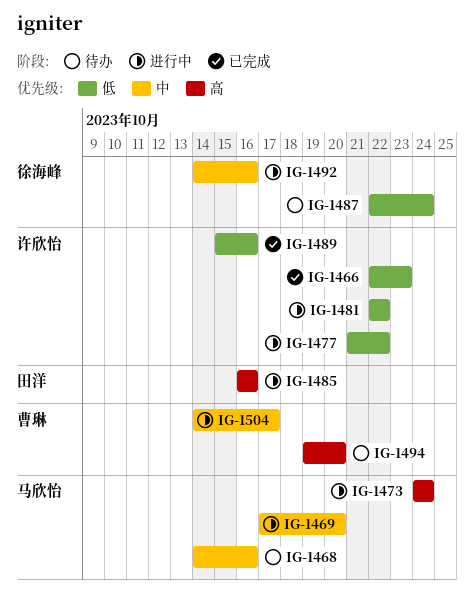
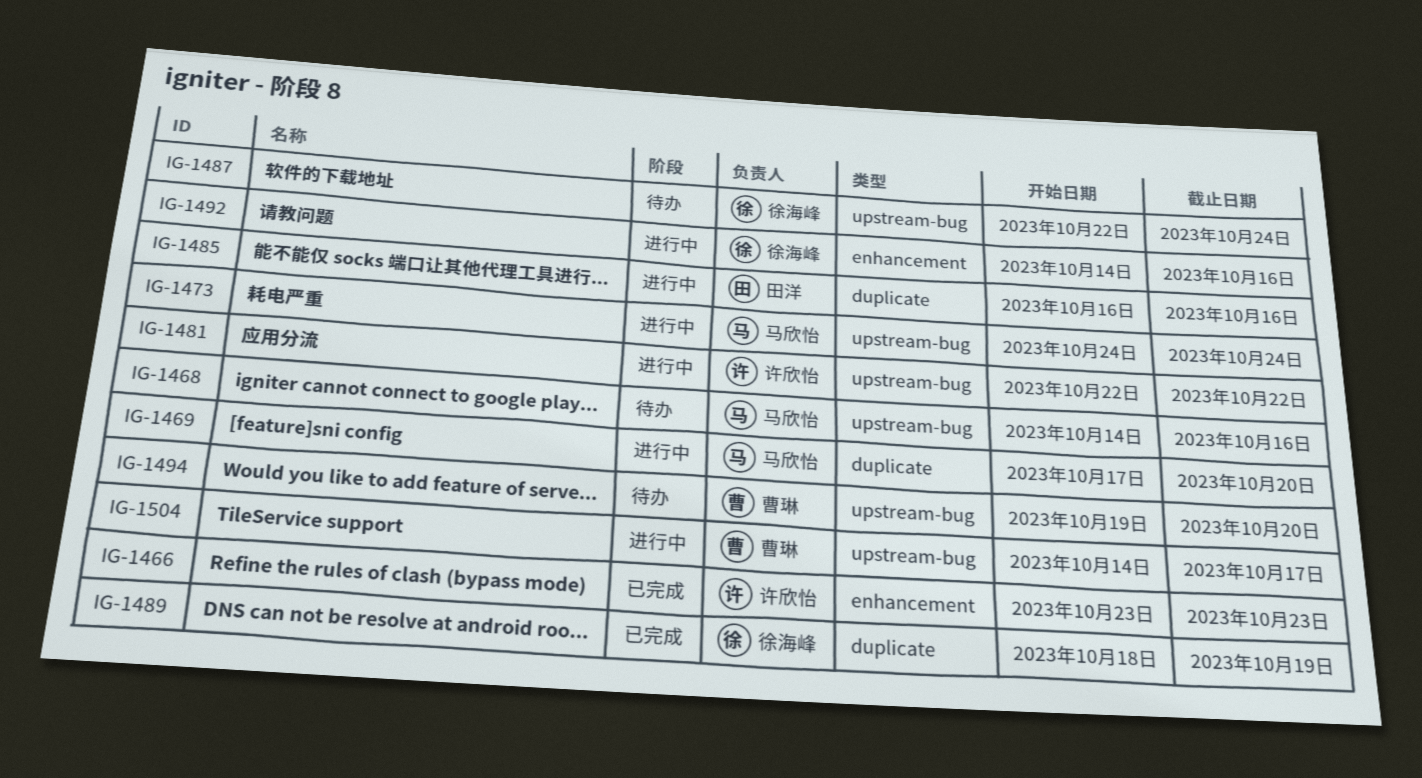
IG-1466, start: Oct 22 -> Oct 23
IG-1477: present -> none
IG-1489, owner: 许欣怡 -> 徐海峰
IG-1489, start: Oct 15 -> Oct 18
IG-1489, due: Oct 16 -> Oct 19

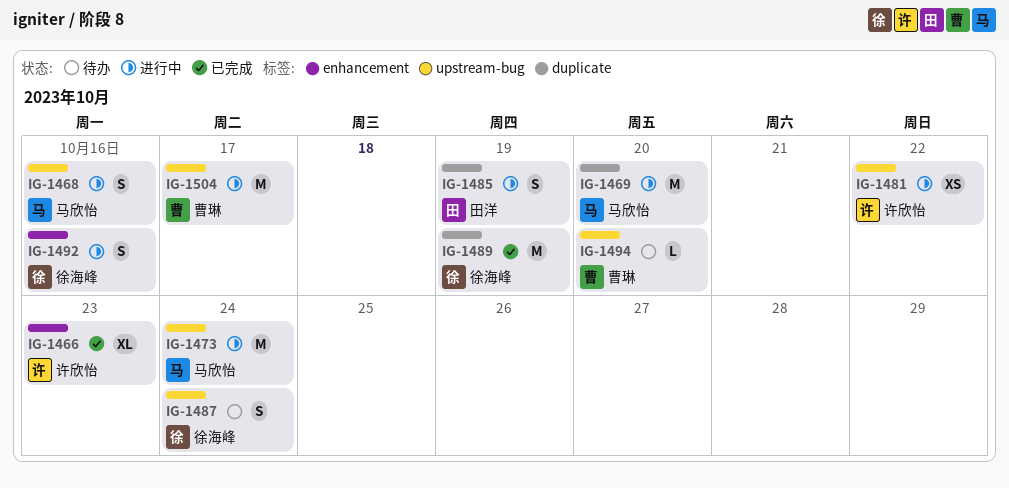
IG-1468, status: 待办 -> 进行中
IG-1485, due: Oct 16 -> Oct 19

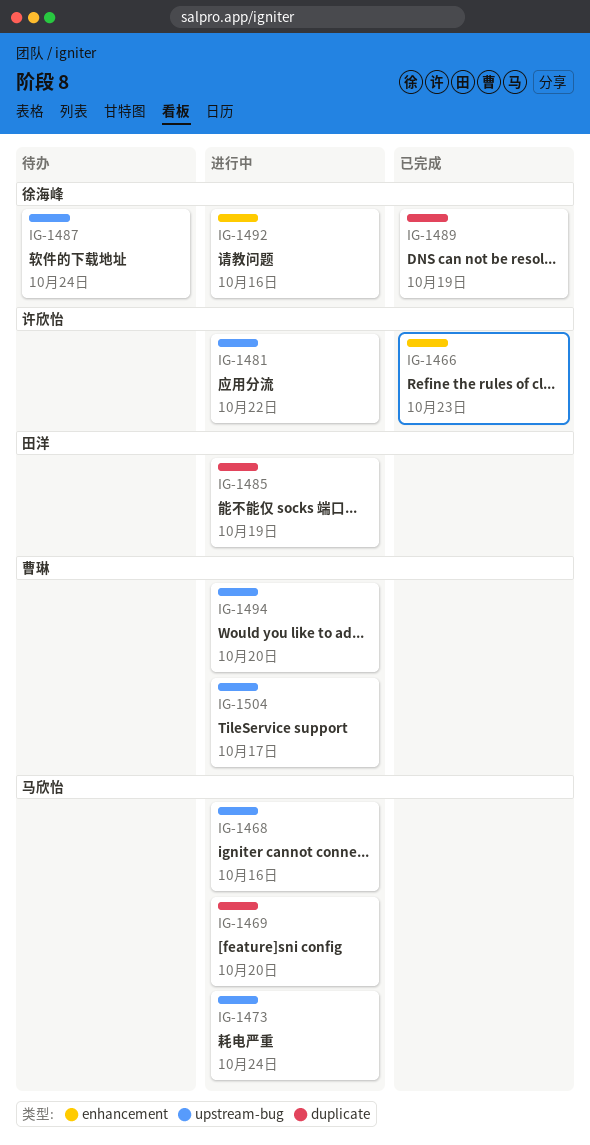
IG-1494, status: 待办 -> 进行中

